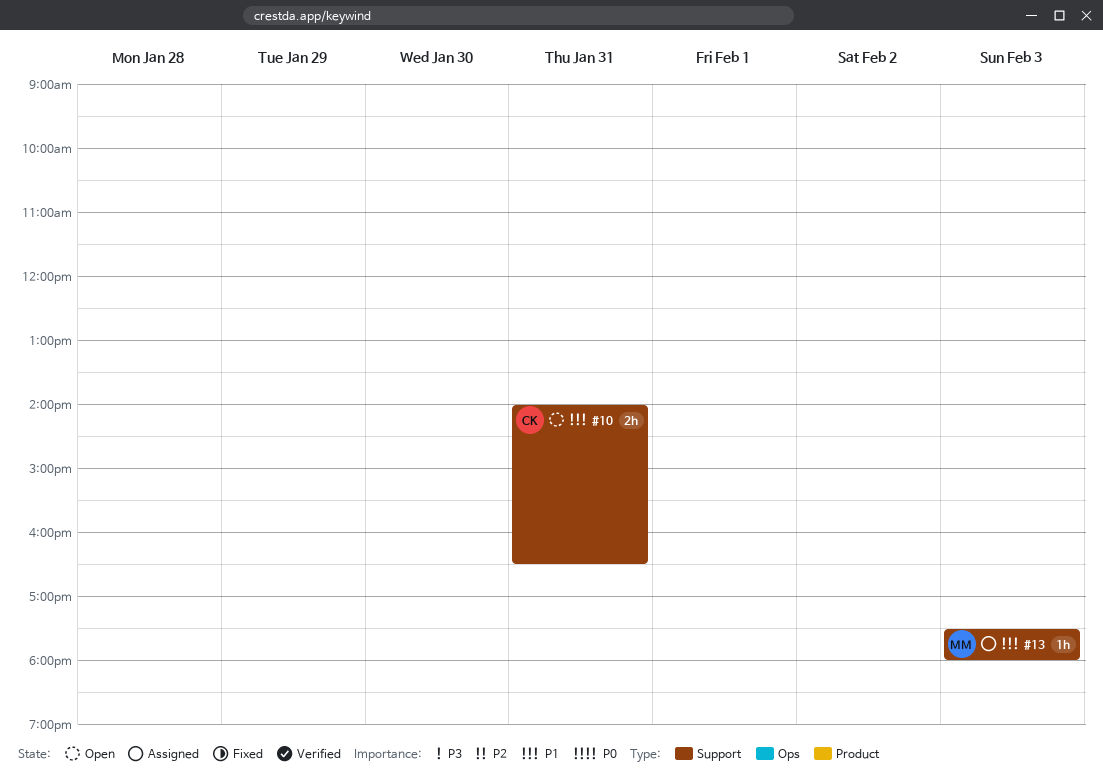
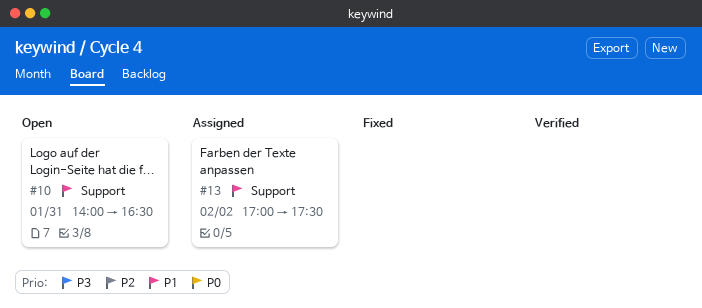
#13, day: Feb 3 -> Feb 2
#13, begins: 17:30 -> 17:00
#13, ends: 18:00 -> 17:30

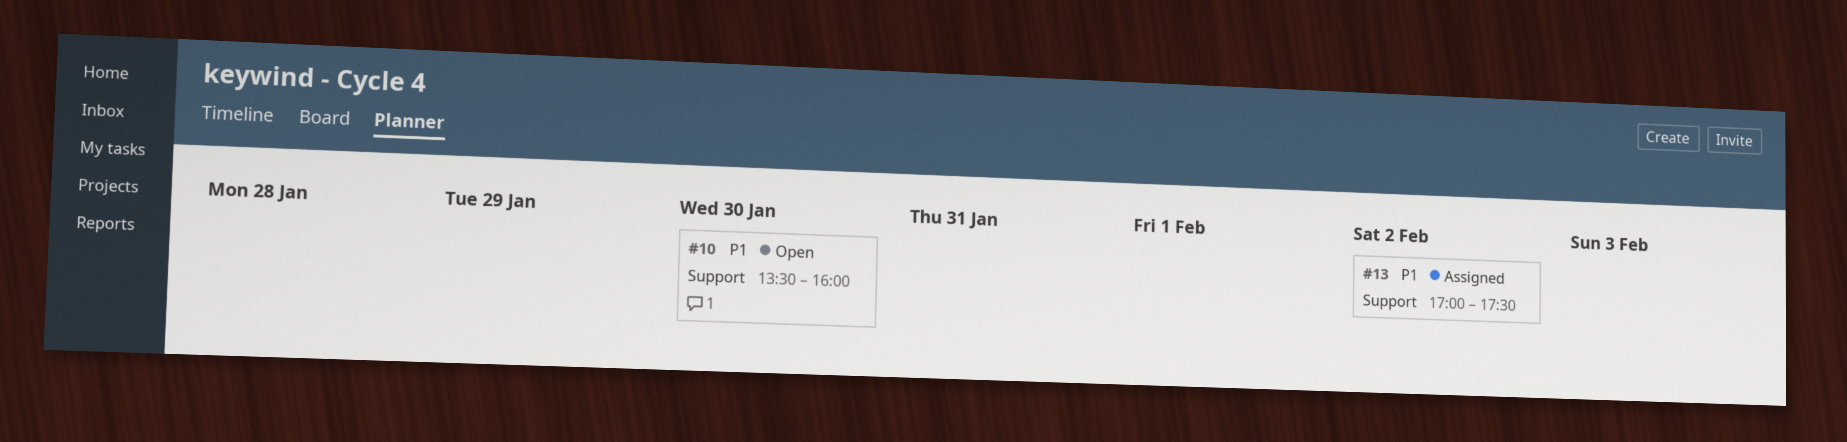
#10, day: Jan 31 -> Jan 30
#10, begins: 14:00 -> 13:30
#10, ends: 16:30 -> 16:00

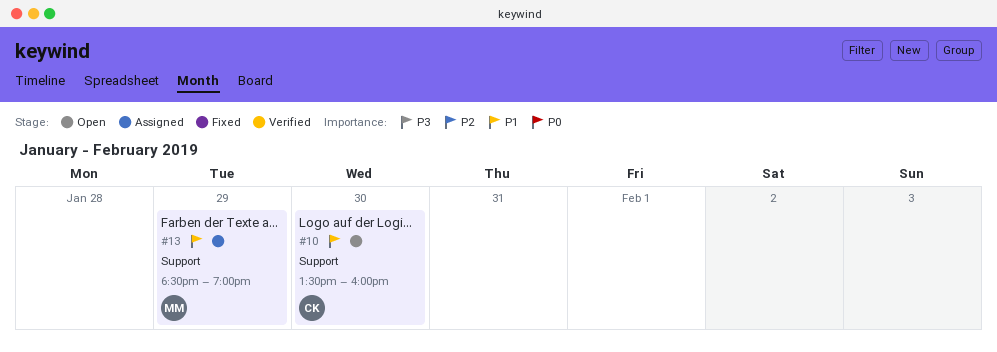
#13, day: Feb 2 -> Jan 29
#13, begins: 17:00 -> 18:30
#13, ends: 17:30 -> 19:00

